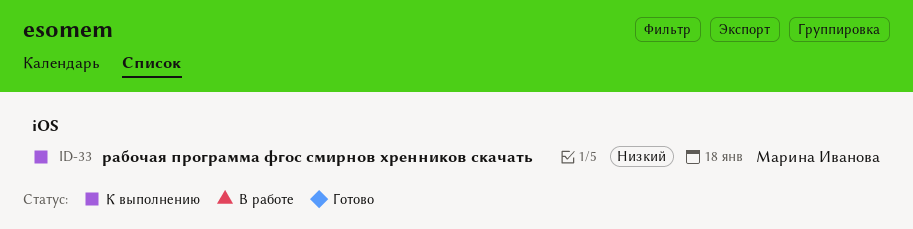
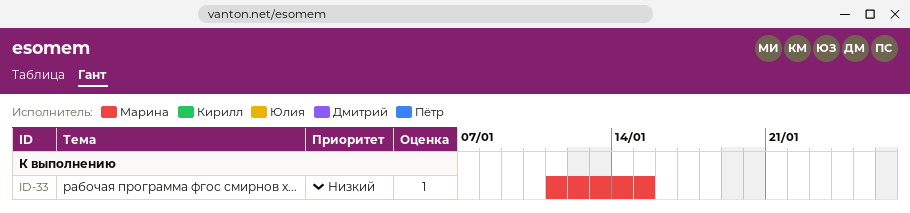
ID-33, due: Jan 18 -> Jan 15

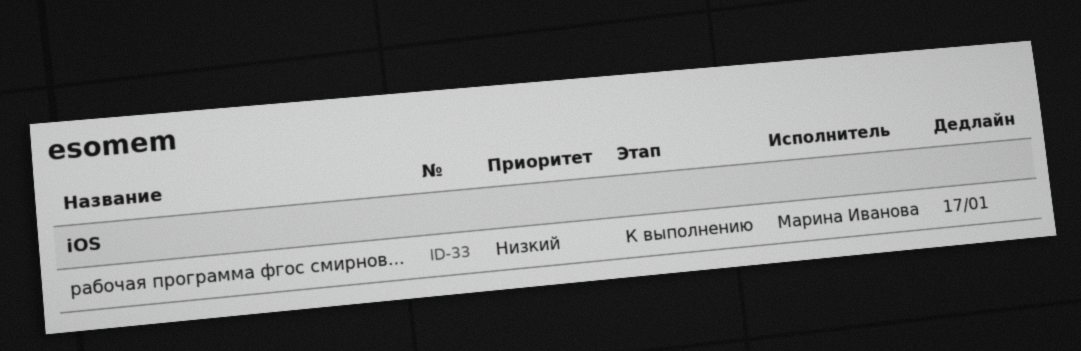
ID-33, due: Jan 15 -> Jan 17

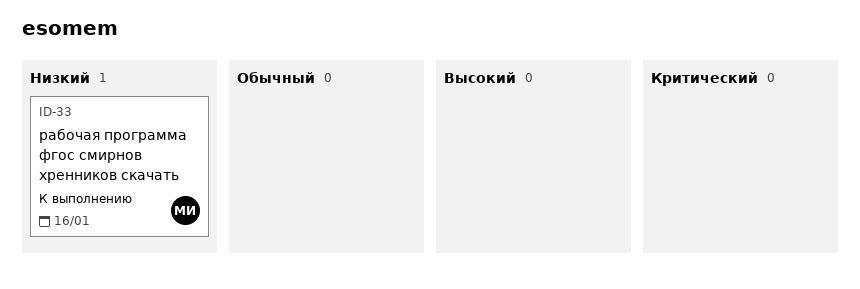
ID-33, due: Jan 17 -> Jan 16

